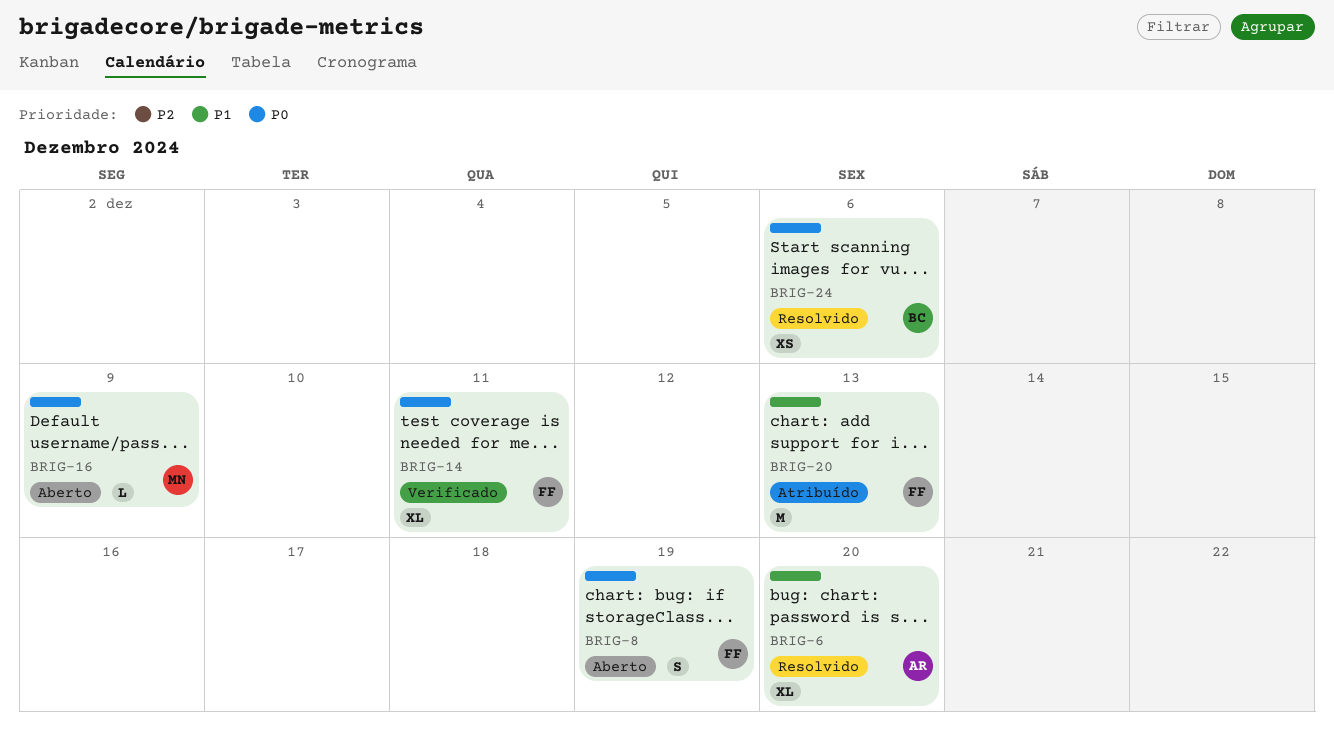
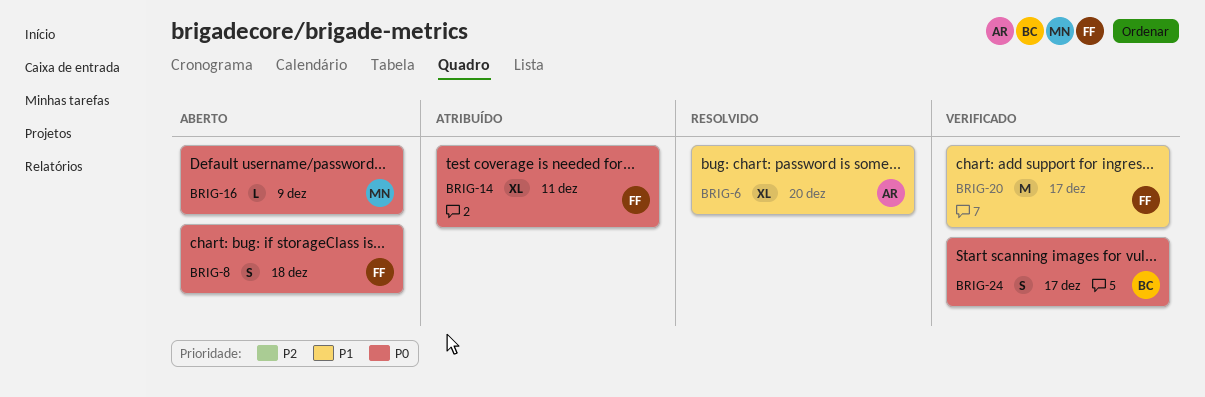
BRIG-8, due: Dec 19 -> Dec 18
BRIG-14, status: Verificado -> Atribuído
BRIG-20, status: Atribuído -> Verificado
BRIG-20, due: Dec 13 -> Dec 17
BRIG-24, status: Resolvido -> Verificado
BRIG-24, estimate: XS -> S
BRIG-24, due: Dec 6 -> Dec 17

